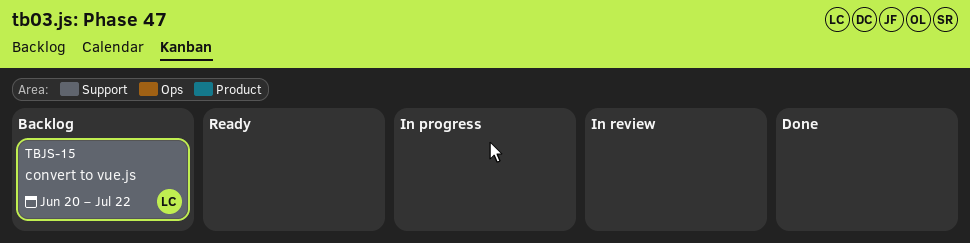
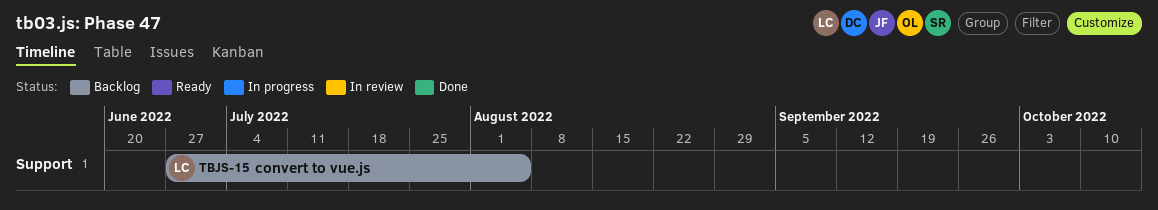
TBJS-15, start: Jun 20 -> Jun 27
TBJS-15, due: Jul 22 -> Aug 5

